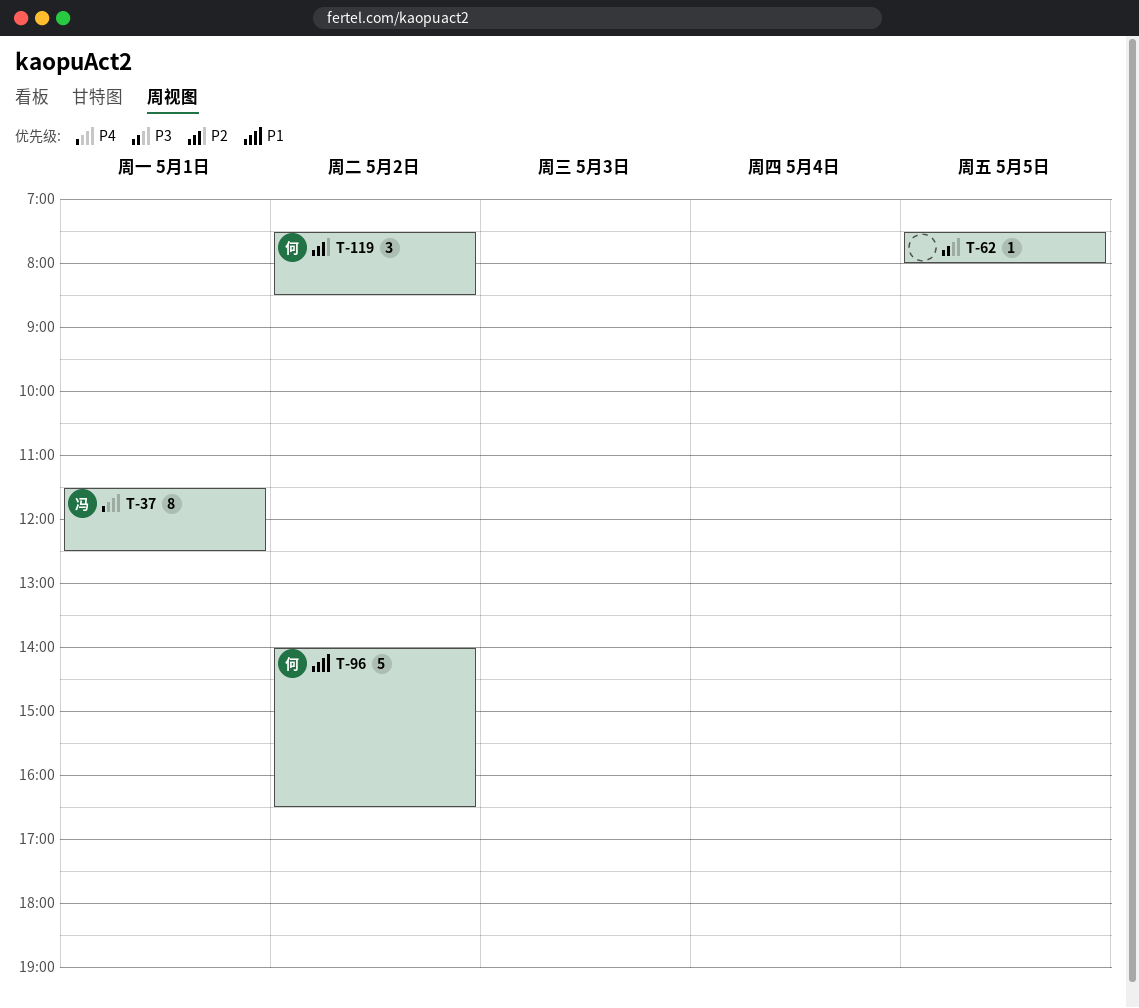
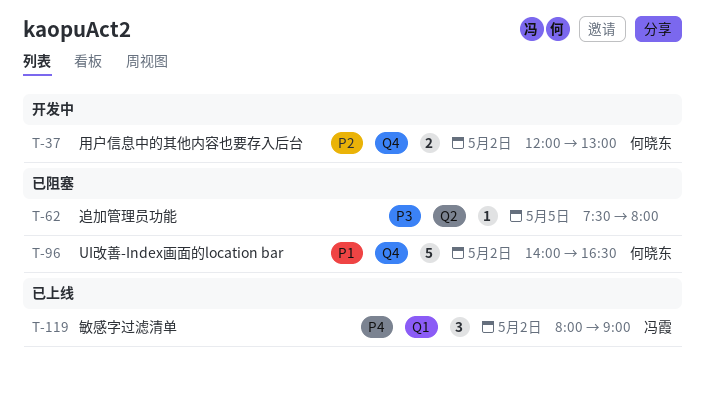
T-37, owner: 冯霞 -> 何晓东
T-37, priority: P4 -> P2
T-37, estimate: 8 -> 2
T-37, day: May 1 -> May 2
T-37, begins: 11:30 -> 12:00
T-37, ends: 12:30 -> 13:00
T-119, owner: 何晓东 -> 冯霞
T-119, priority: P2 -> P4
T-119, begins: 07:30 -> 08:00
T-119, ends: 08:30 -> 09:00

